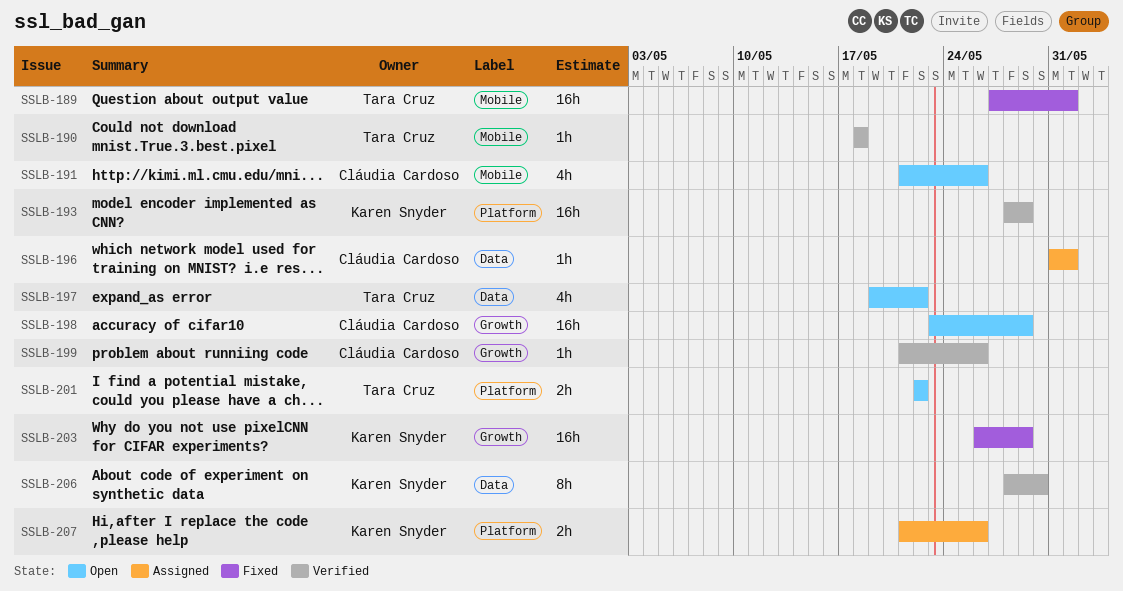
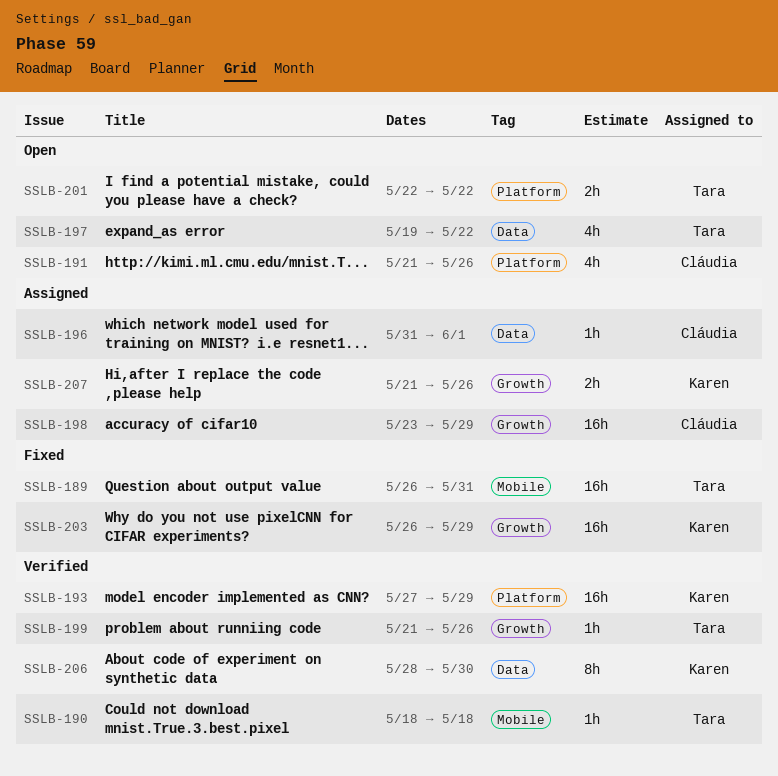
SSLB-189, start: May 27 -> May 26
SSLB-189, due: Jun 1 -> May 31
SSLB-191, label: Mobile -> Platform
SSLB-193, start: May 28 -> May 27
SSLB-198, status: Open -> Assigned
SSLB-199, owner: Cláudia Cardoso -> Tara Cruz
SSLB-207, label: Platform -> Growth

